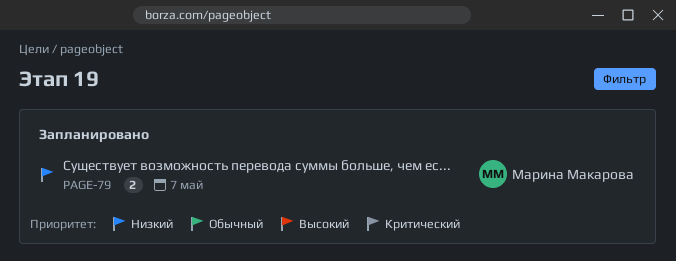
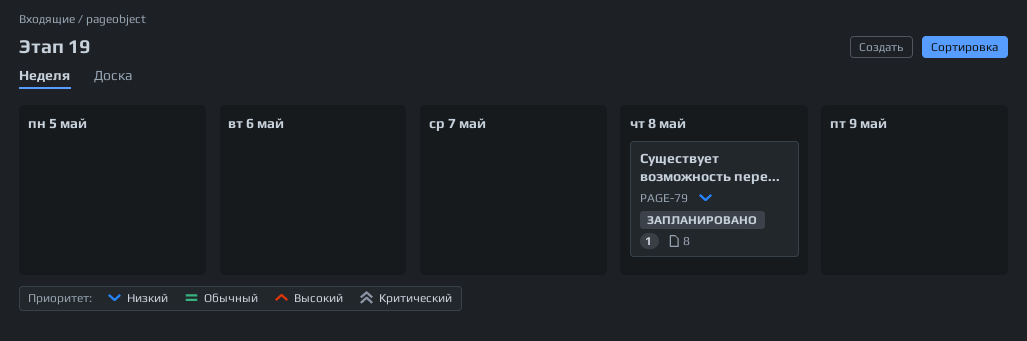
PAGE-79, estimate: 2 -> 1
PAGE-79, due: May 7 -> May 8

